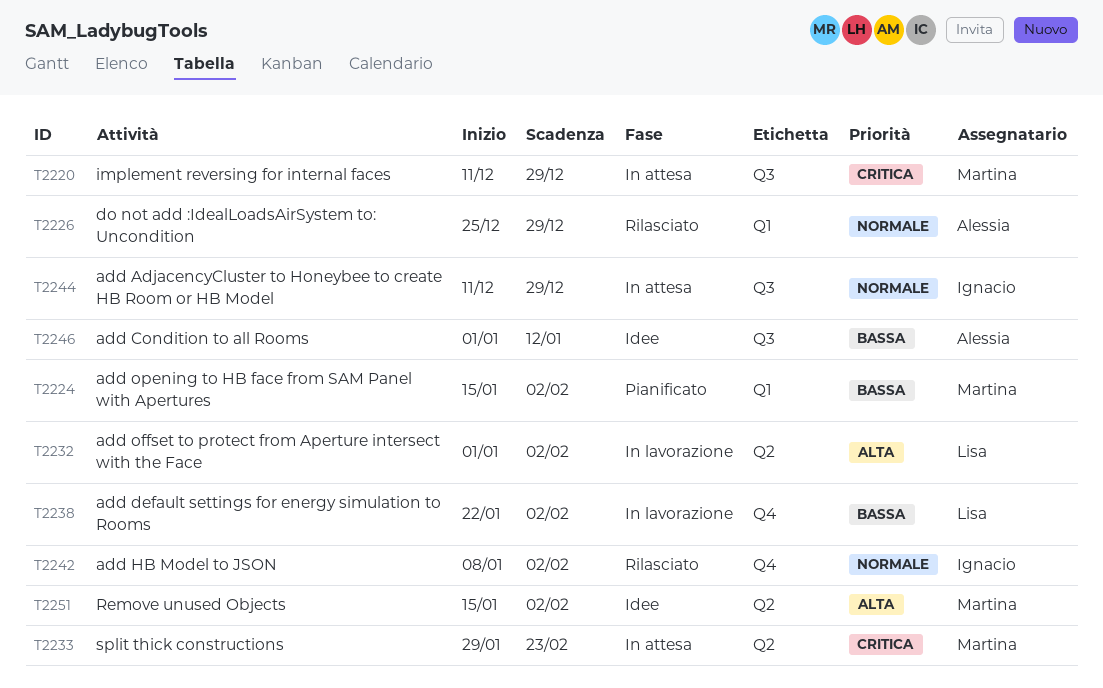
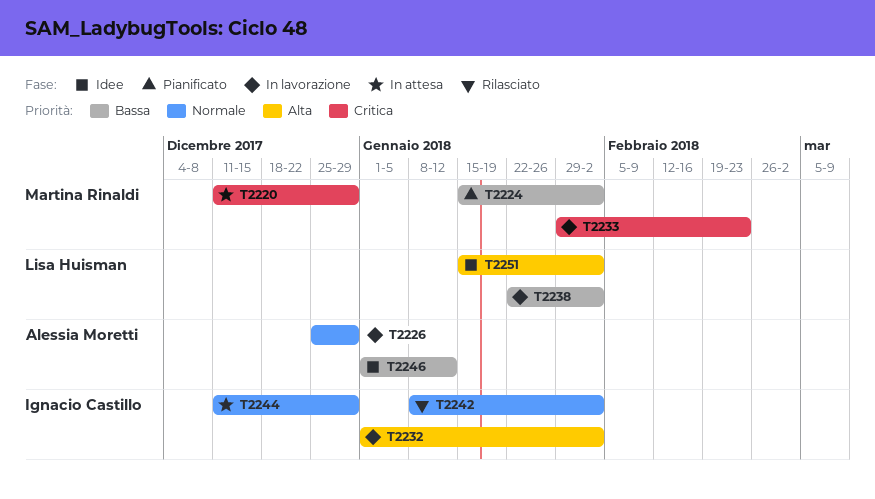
T2226, status: Rilasciato -> In lavorazione
T2232, owner: Lisa Huisman -> Ignacio Castillo
T2233, status: In attesa -> In lavorazione
T2251, owner: Martina Rinaldi -> Lisa Huisman

